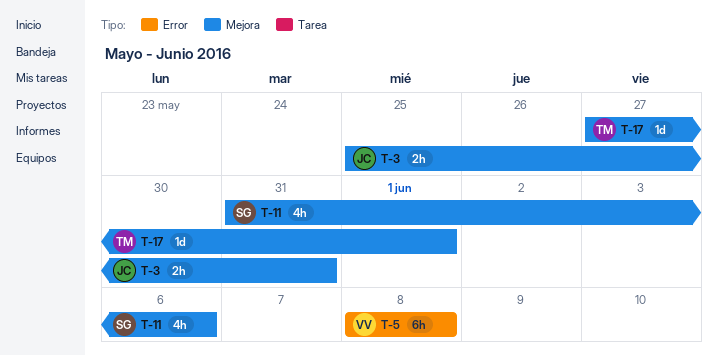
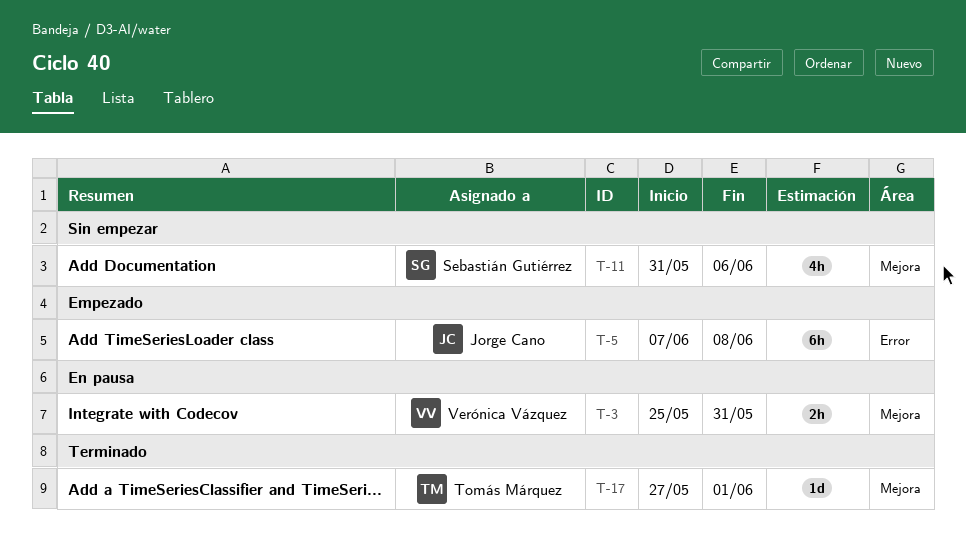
T-3, owner: Jorge Cano -> Verónica Vázquez
T-5, owner: Verónica Vázquez -> Jorge Cano
T-5, start: Jun 8 -> Jun 7

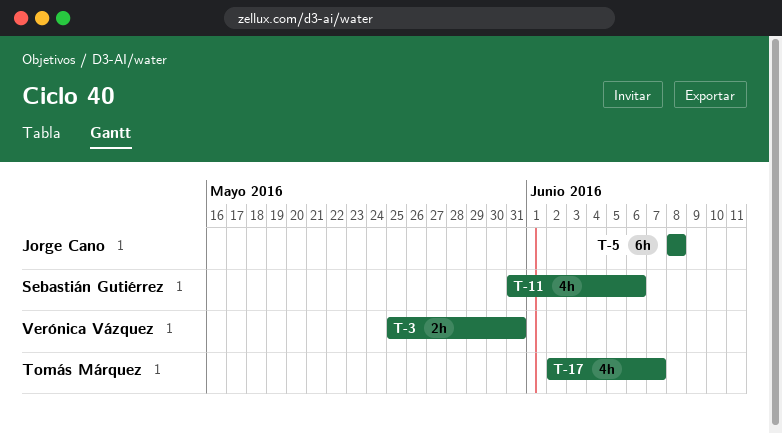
T-5, start: Jun 7 -> Jun 8
T-17, estimate: 1d -> 4h
T-17, start: May 27 -> Jun 2
T-17, due: Jun 1 -> Jun 7

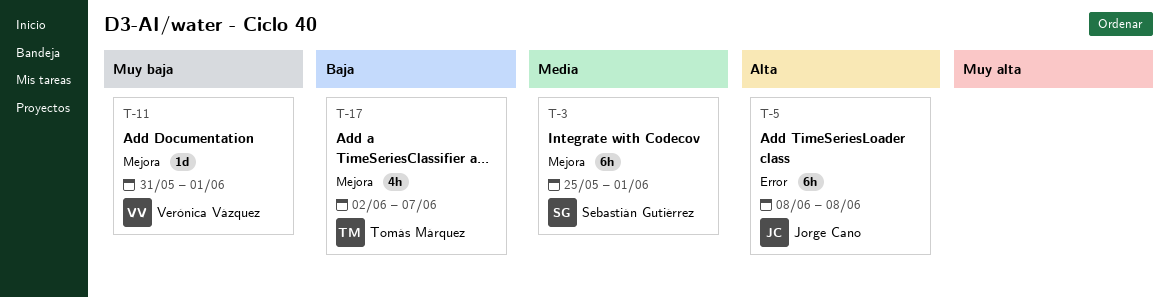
T-3, owner: Verónica Vázquez -> Sebastián Gutiérrez
T-3, estimate: 2h -> 6h
T-3, due: May 31 -> Jun 1
T-11, owner: Sebastián Gutiérrez -> Verónica Vázquez
T-11, estimate: 4h -> 1d
T-11, due: Jun 6 -> Jun 1

